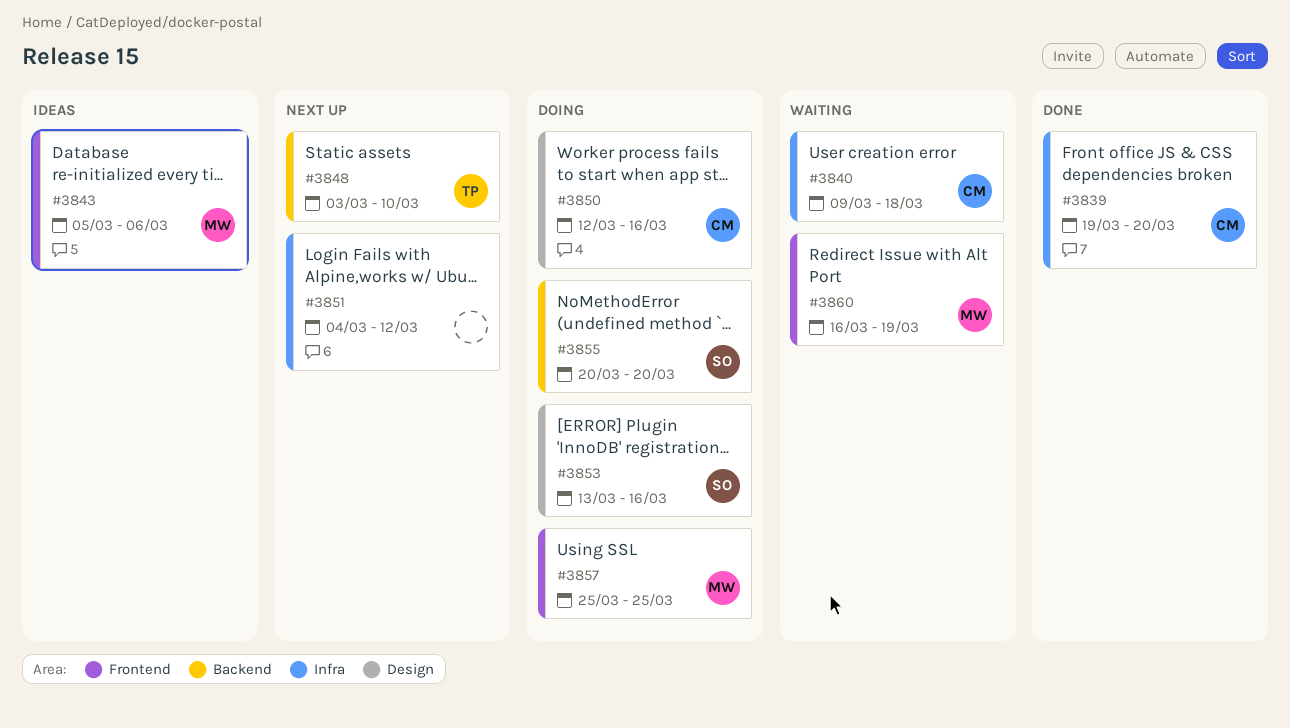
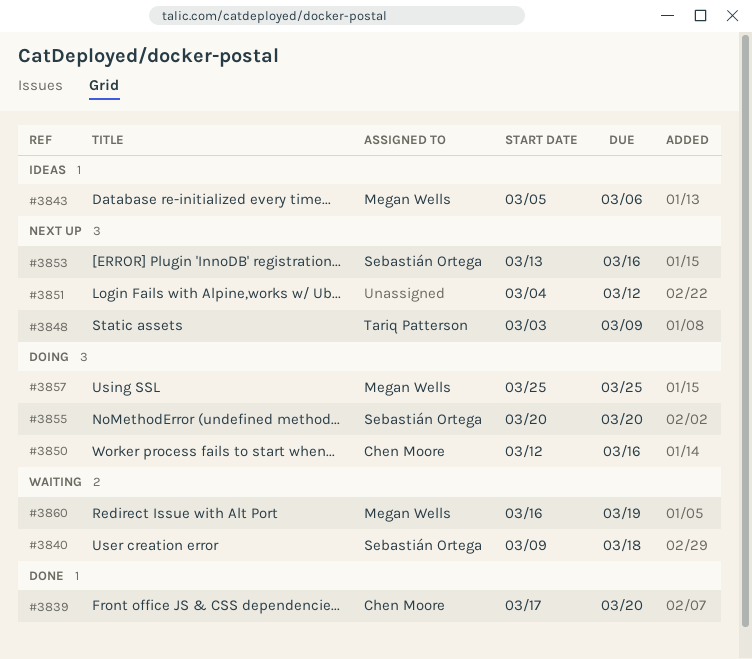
#3839, start: Mar 19 -> Mar 17
#3840, owner: Chen Moore -> Sebastián Ortega
#3848, due: Mar 10 -> Mar 9
#3853, status: Doing -> Next up

